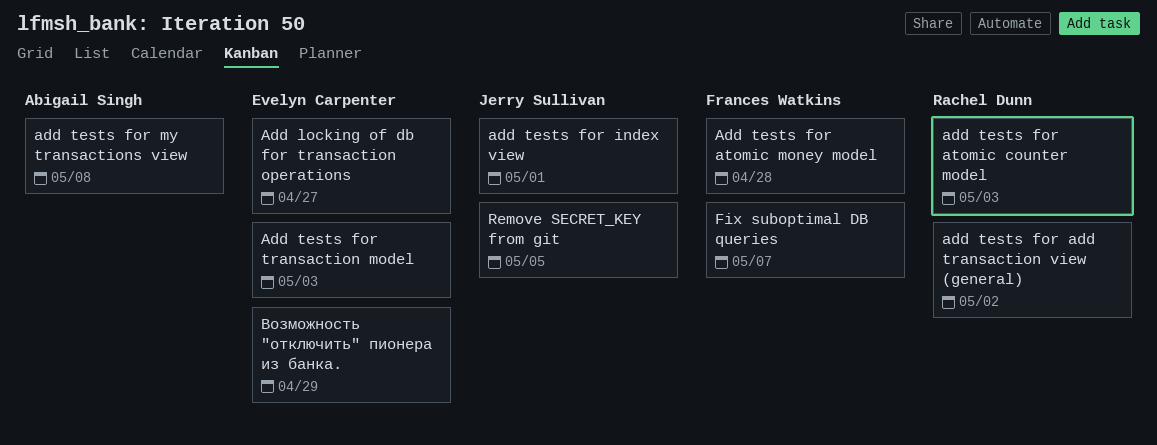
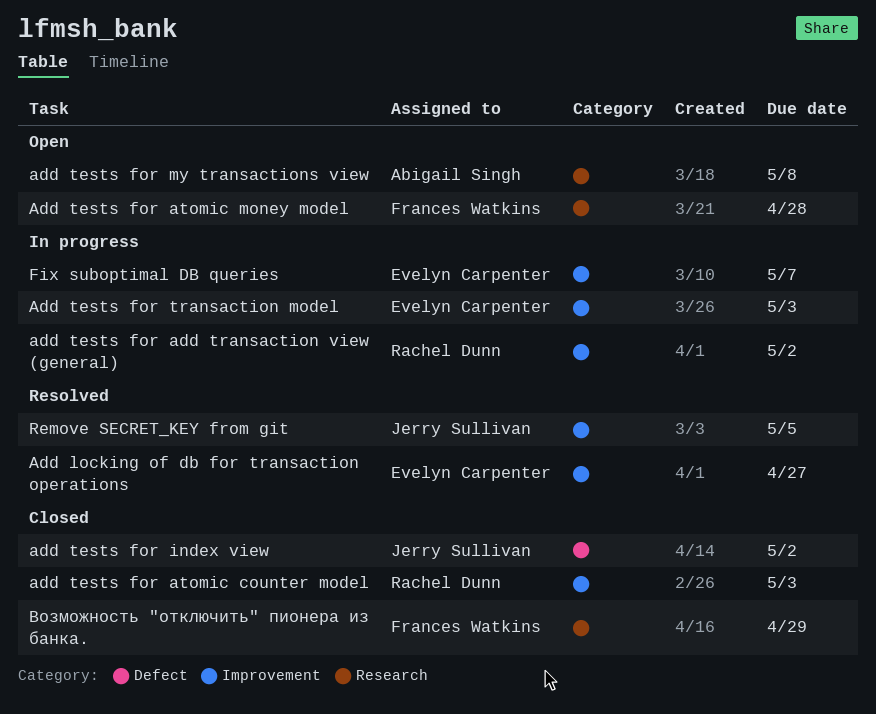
add tests for index view, due: May 1 -> May 2
Fix suboptimal DB queries, owner: Frances Watkins -> Evelyn Carpenter
Возможность "отключить" пионера из банка., owner: Evelyn Carpenter -> Frances Watkins

